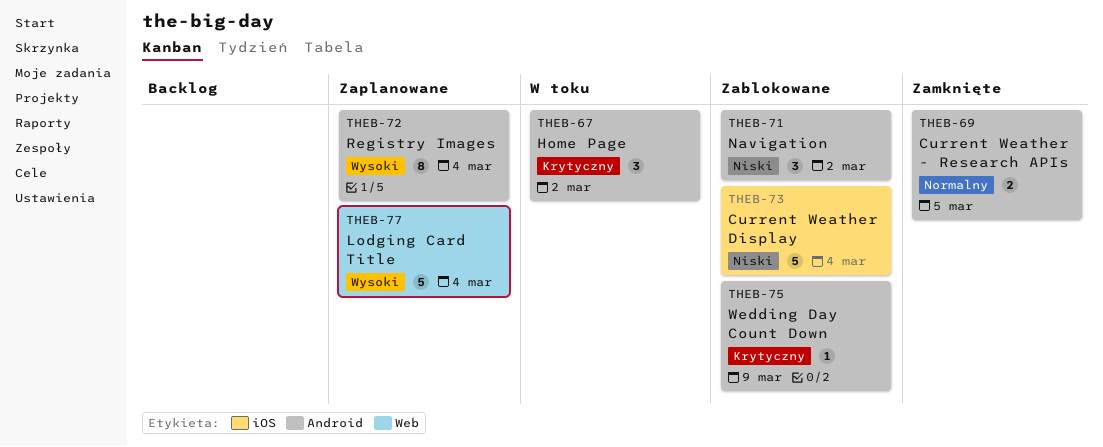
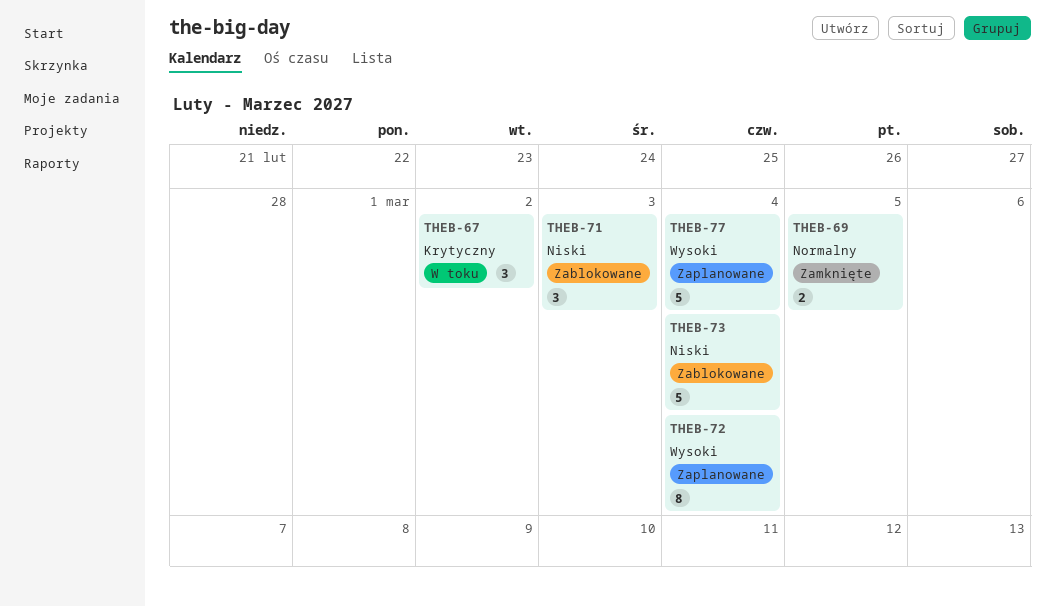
THEB-71, due: Mar 2 -> Mar 3
THEB-75: present -> none

